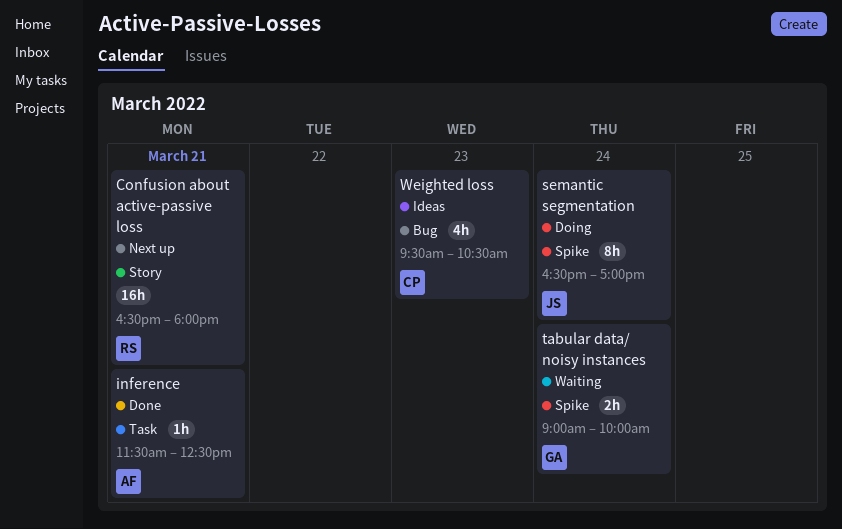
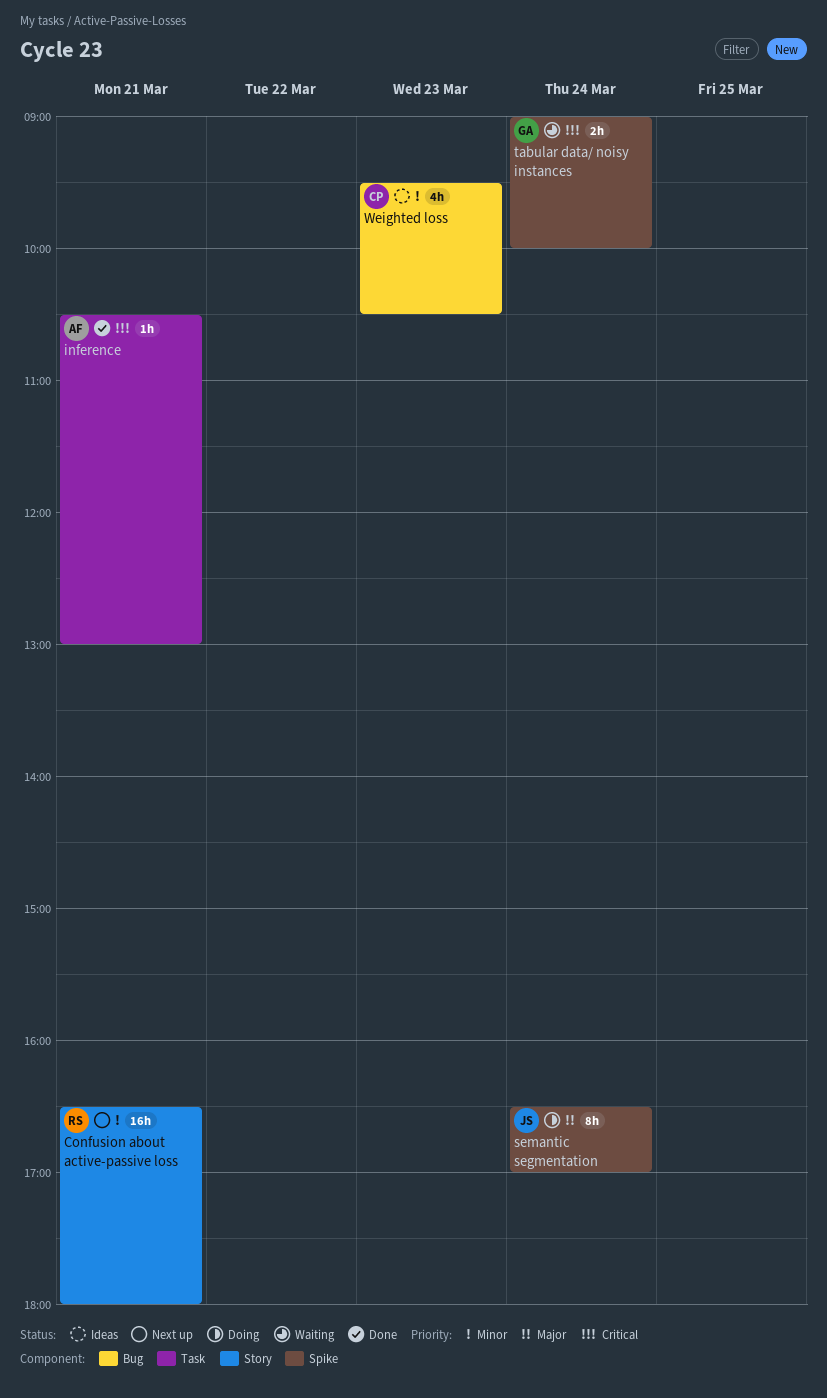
inference, begins: 11:30 -> 10:30
inference, ends: 12:30 -> 13:00

